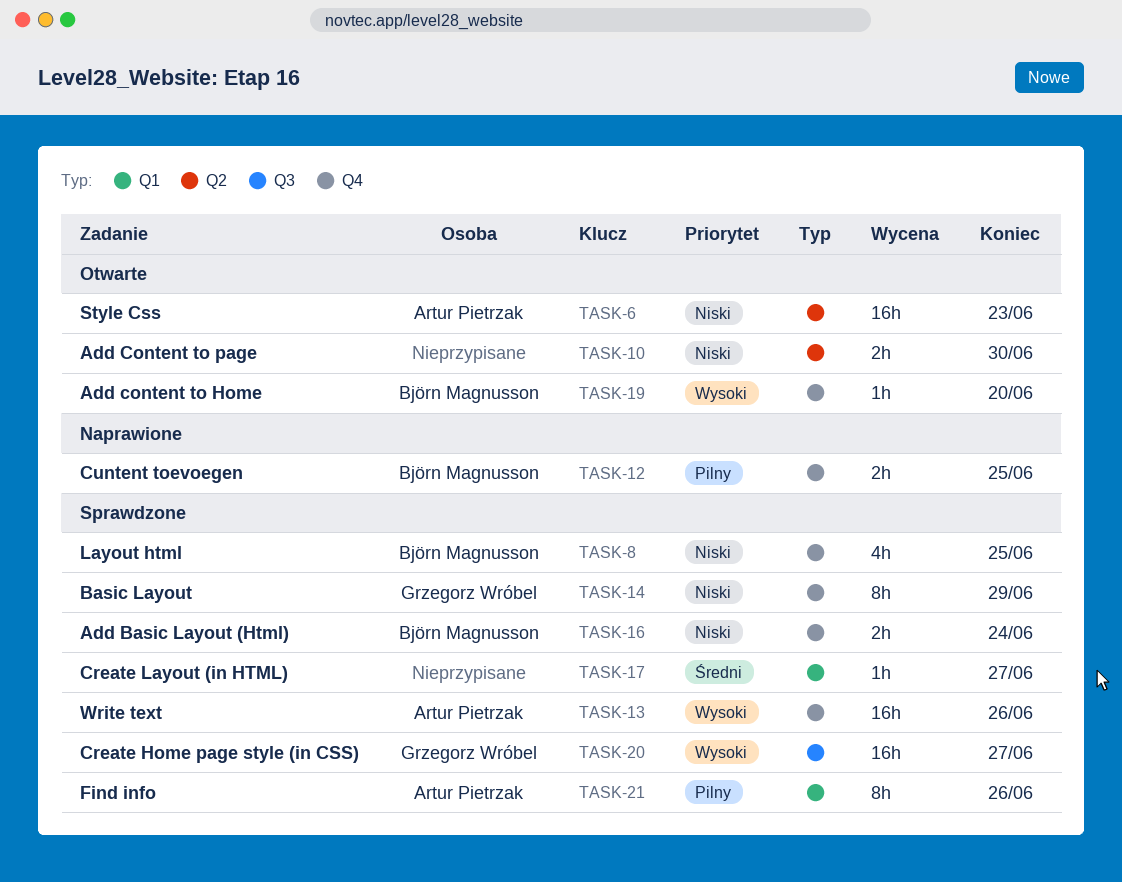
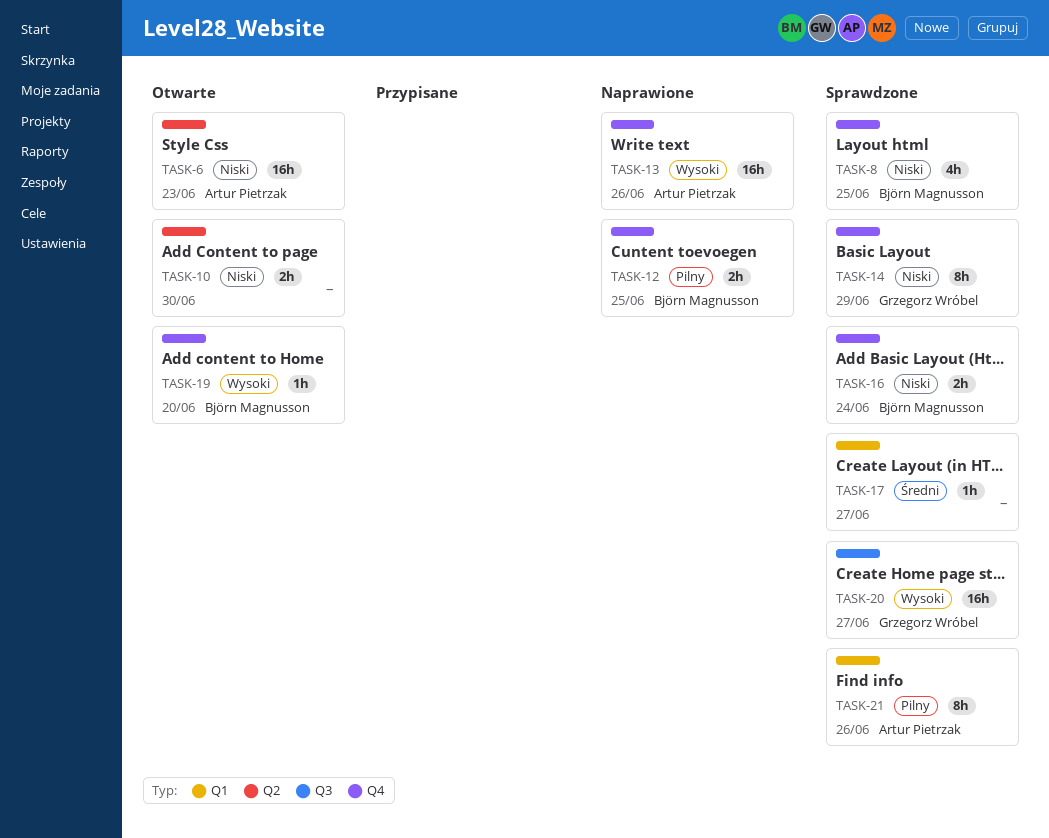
TASK-13, status: Sprawdzone -> Naprawione

